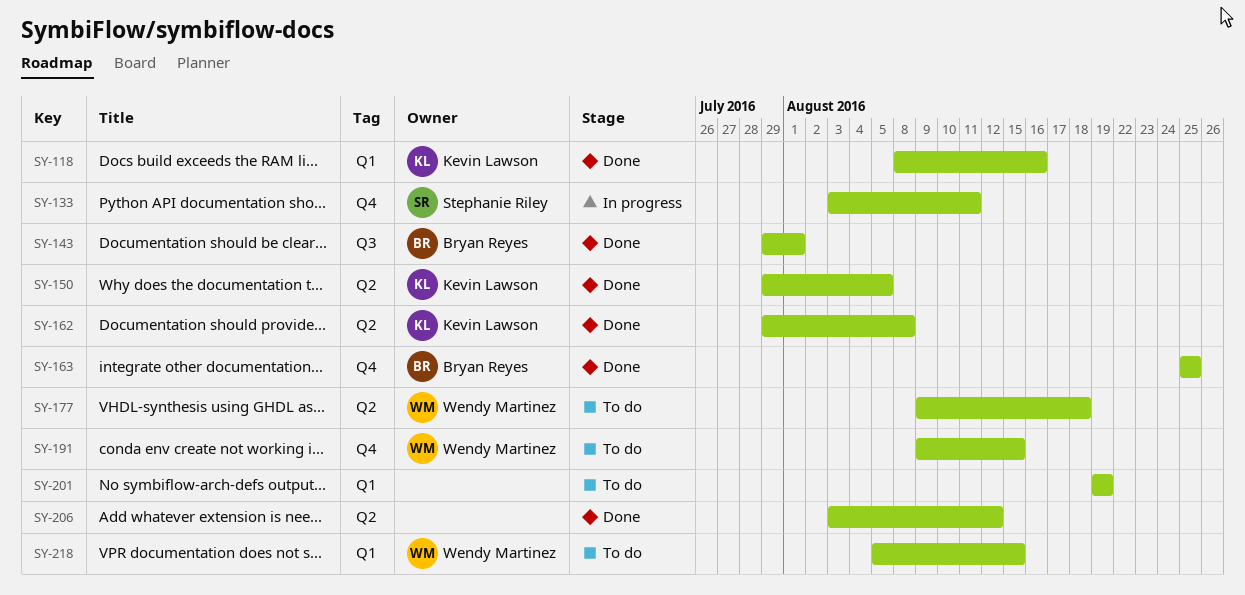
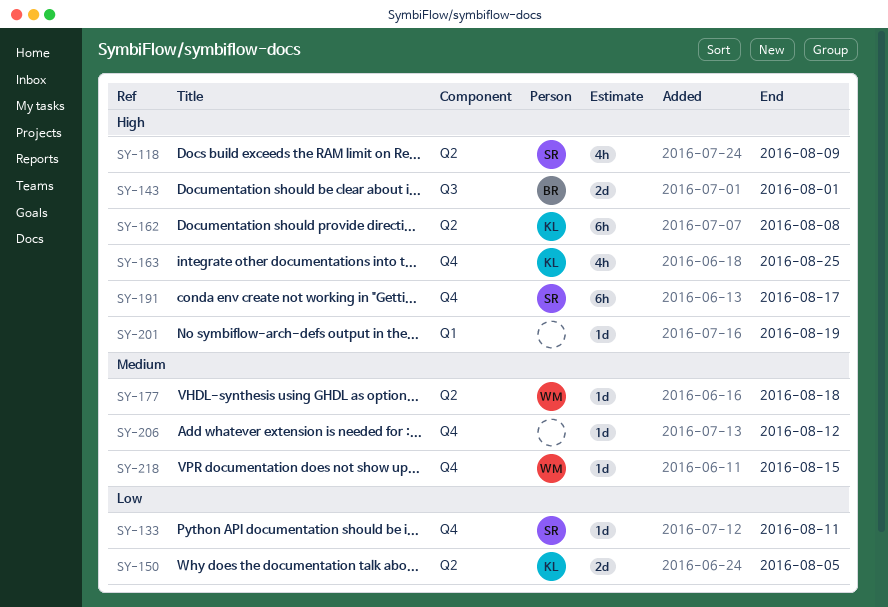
SY-118, owner: Kevin Lawson -> Stephanie Riley
SY-118, label: Q1 -> Q2
SY-118, due: Aug 16 -> Aug 9
SY-163, owner: Bryan Reyes -> Kevin Lawson
SY-191, owner: Wendy Martinez -> Stephanie Riley
SY-191, due: Aug 15 -> Aug 17
SY-206, label: Q2 -> Q4
SY-218, label: Q1 -> Q4

